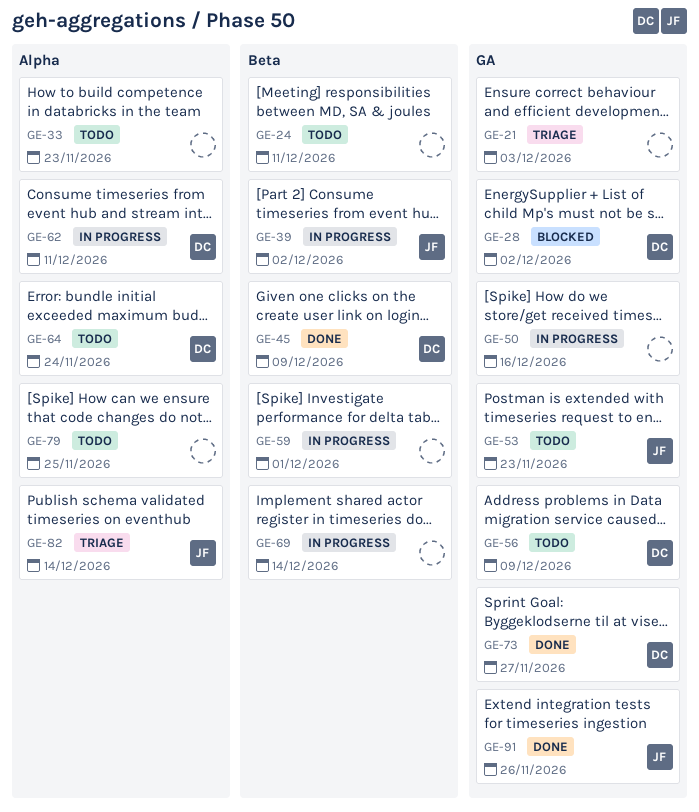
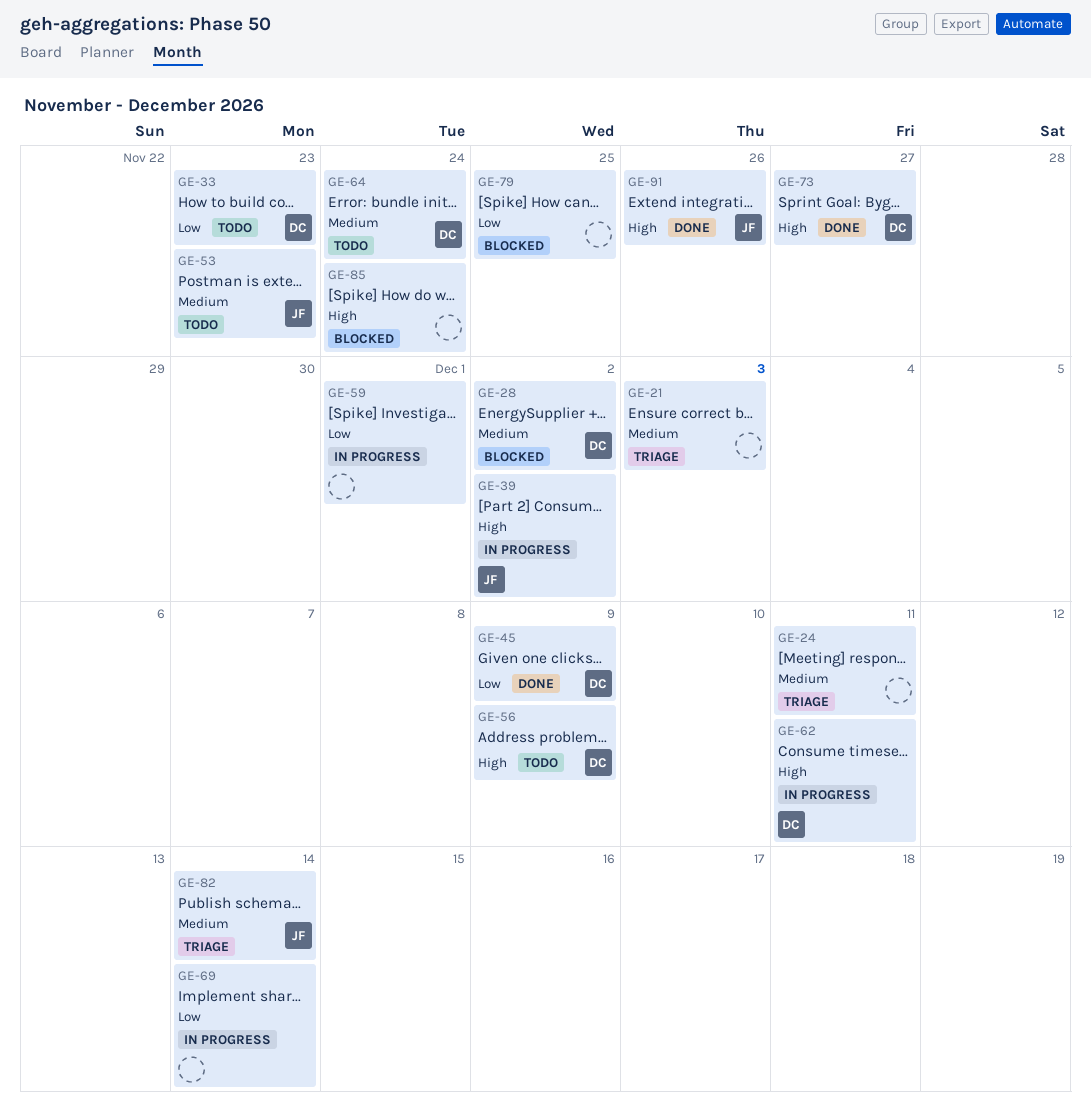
GE-24, status: Todo -> Triage
GE-33, owner: none -> DC
GE-50: present -> none
GE-79, status: Todo -> Blocked
GE-85: none -> present

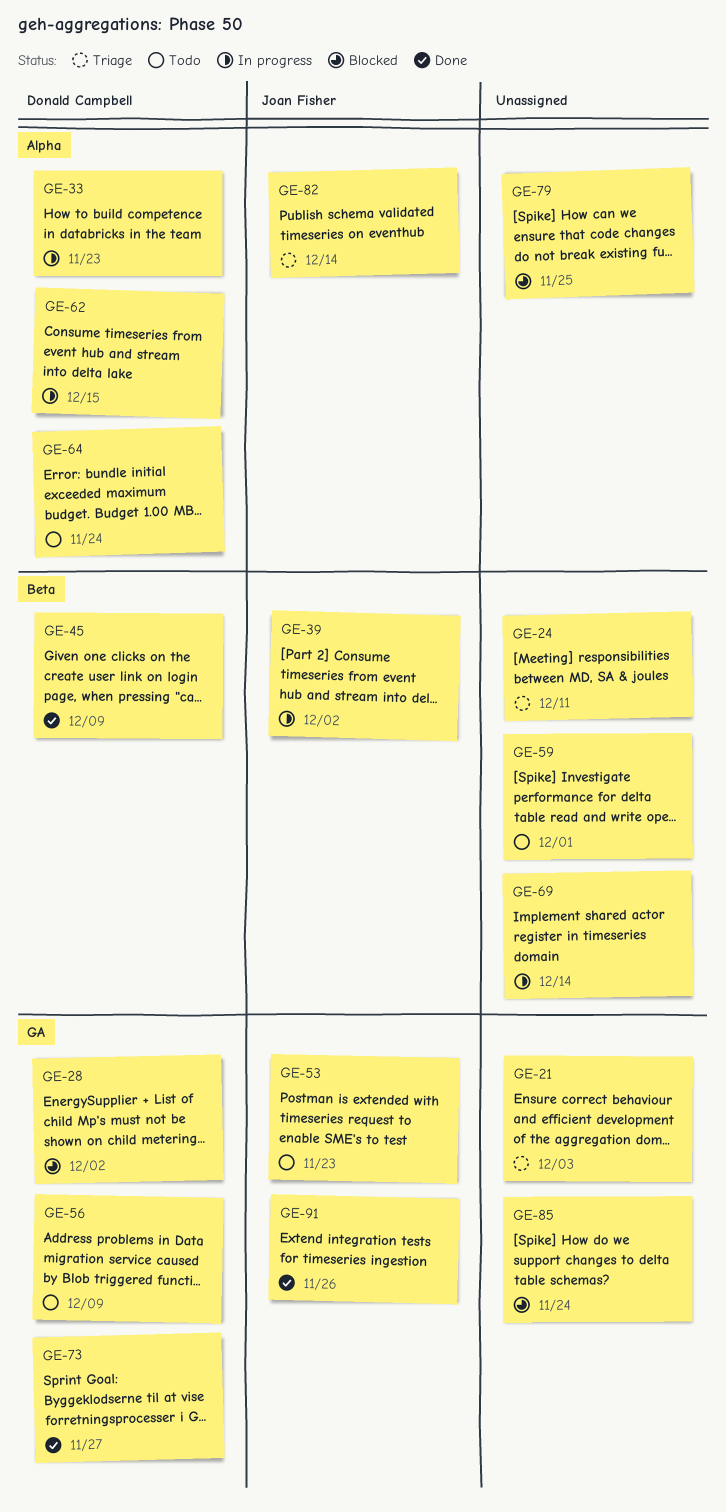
GE-33, status: Todo -> In progress
GE-59, status: In progress -> Todo
GE-62, due: Dec 11 -> Dec 15

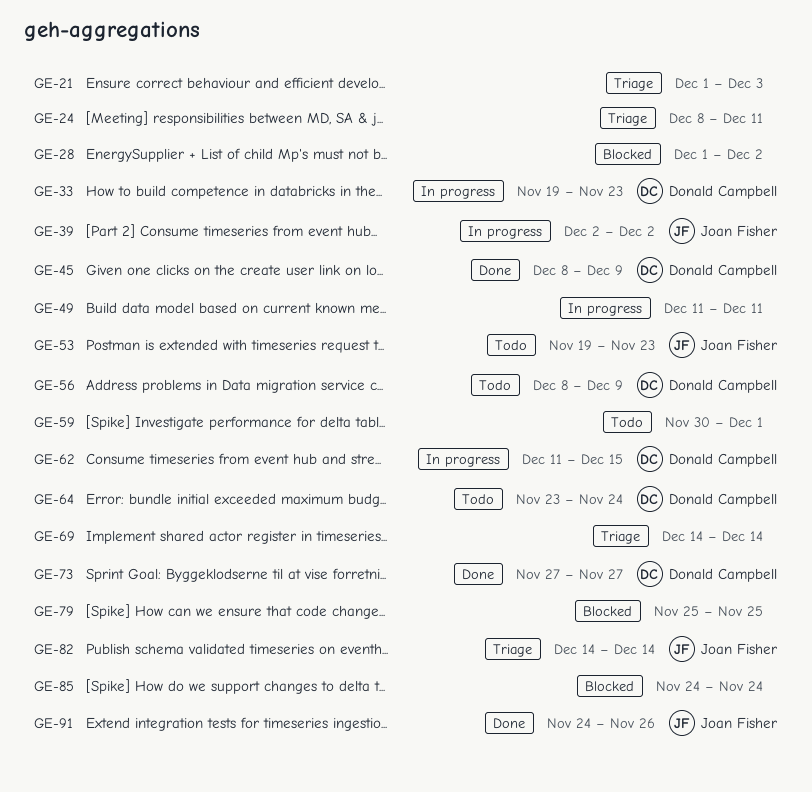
GE-28, owner: Donald Campbell -> none
GE-49: none -> present
GE-69, status: In progress -> Triage

